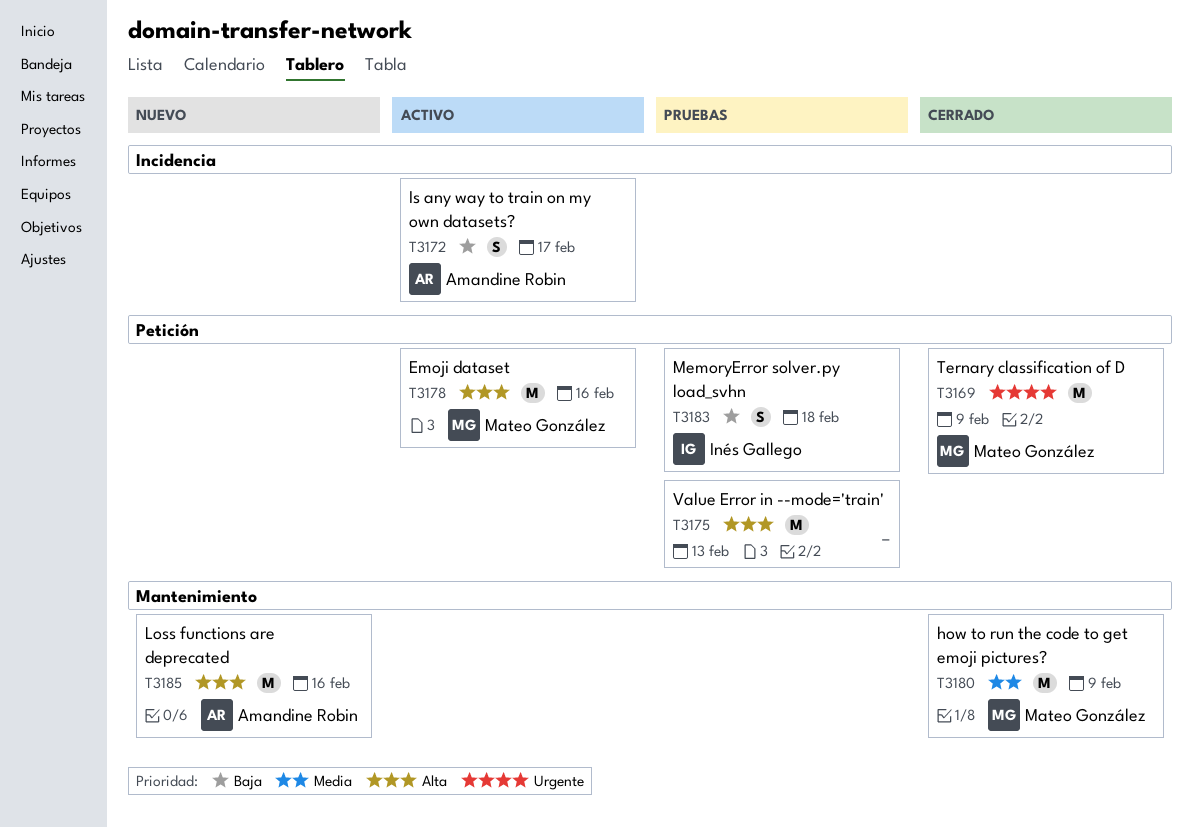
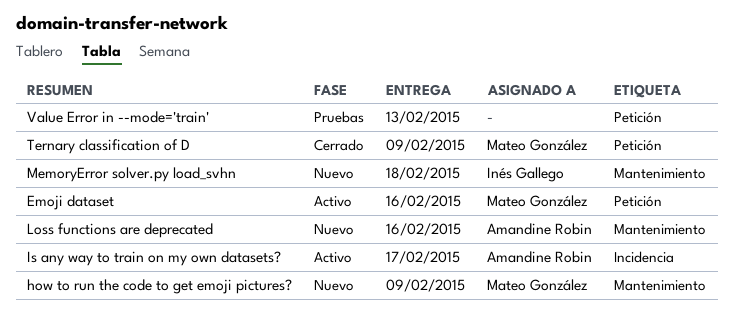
how to run the code to get emoji pictures?, status: Cerrado -> Nuevo
MemoryError solver.py load_svhn, status: Pruebas -> Nuevo
MemoryError solver.py load_svhn, label: Petición -> Mantenimiento

